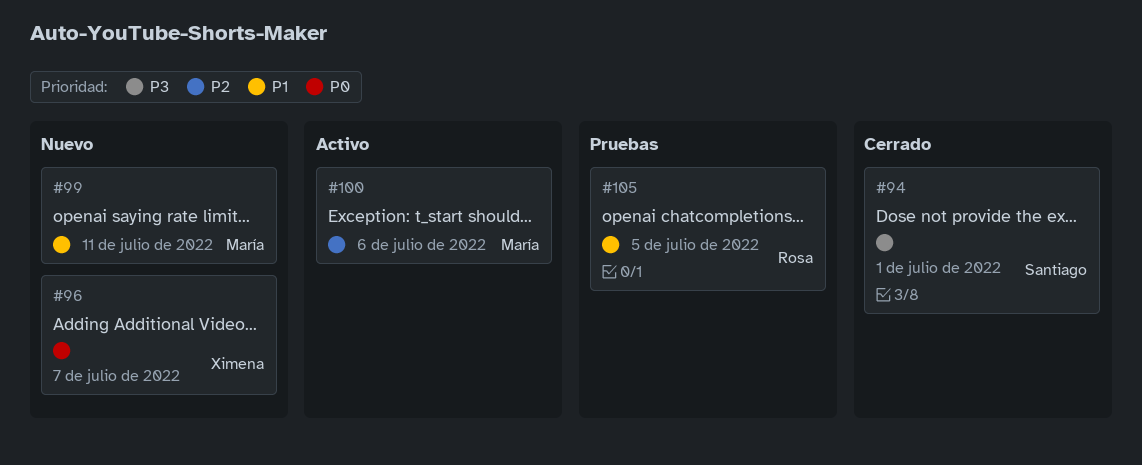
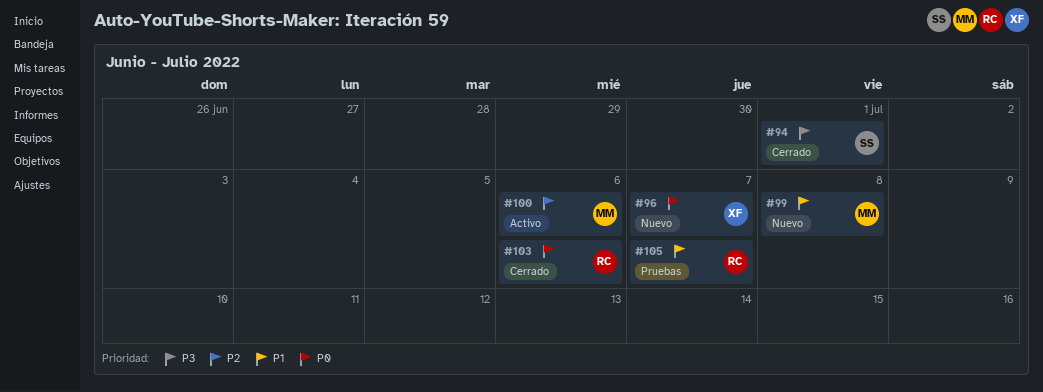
#99, due: Jul 11 -> Jul 8
#103: none -> present
#105, due: Jul 5 -> Jul 7

